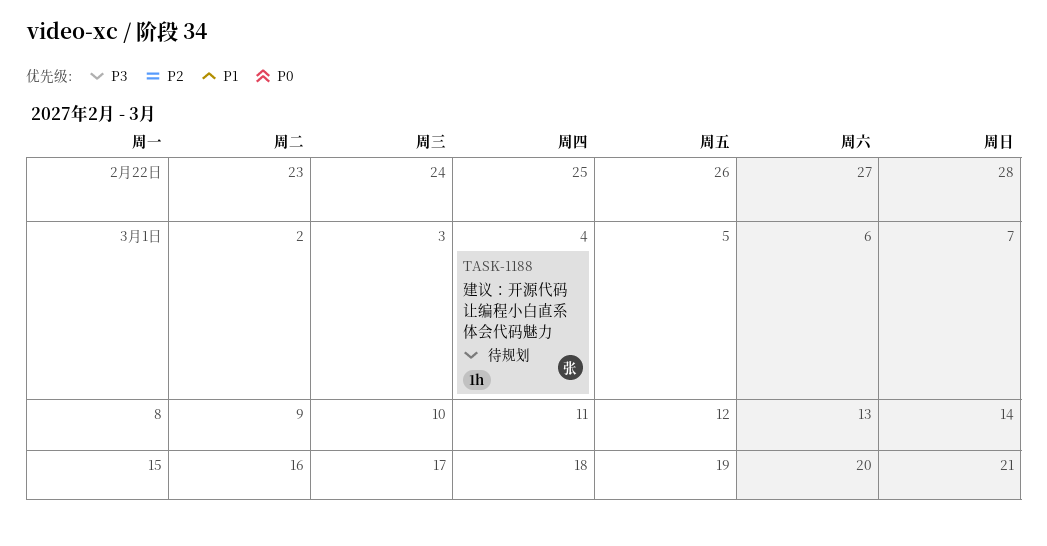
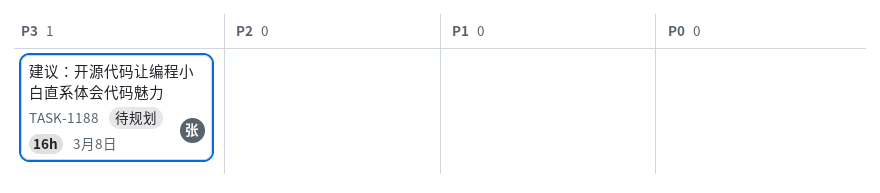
TASK-1188, estimate: 1h -> 16h
TASK-1188, due: Mar 4 -> Mar 8

